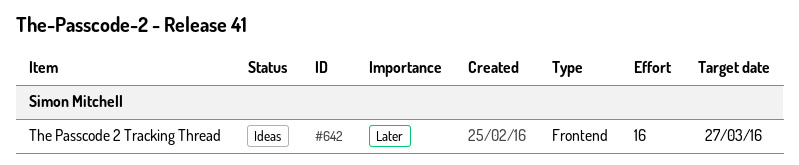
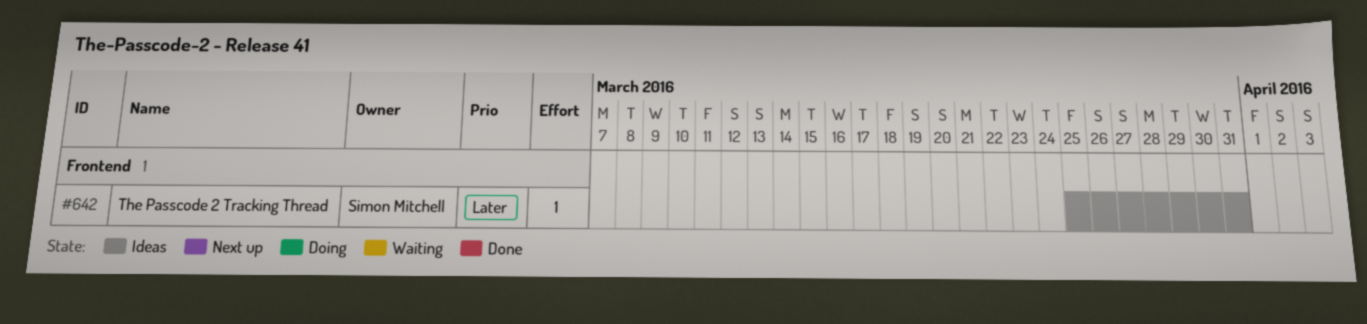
#642, estimate: 16 -> 1
#642, due: Mar 27 -> Mar 31

